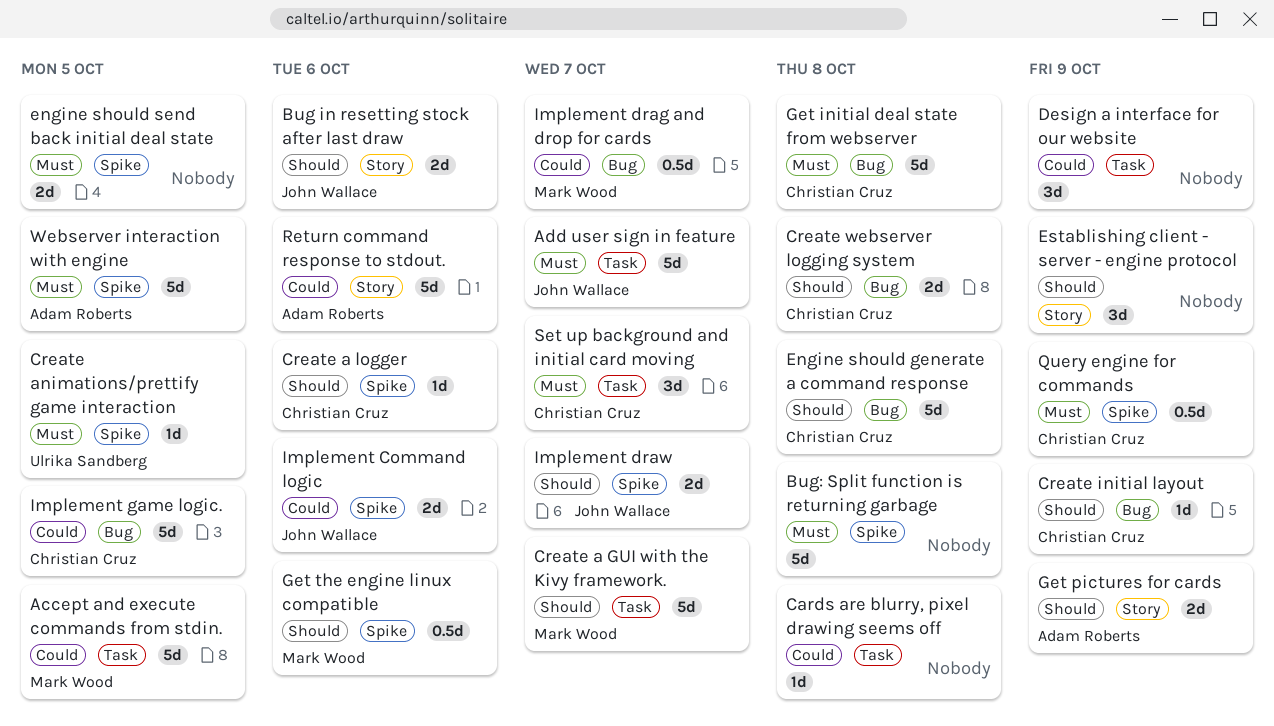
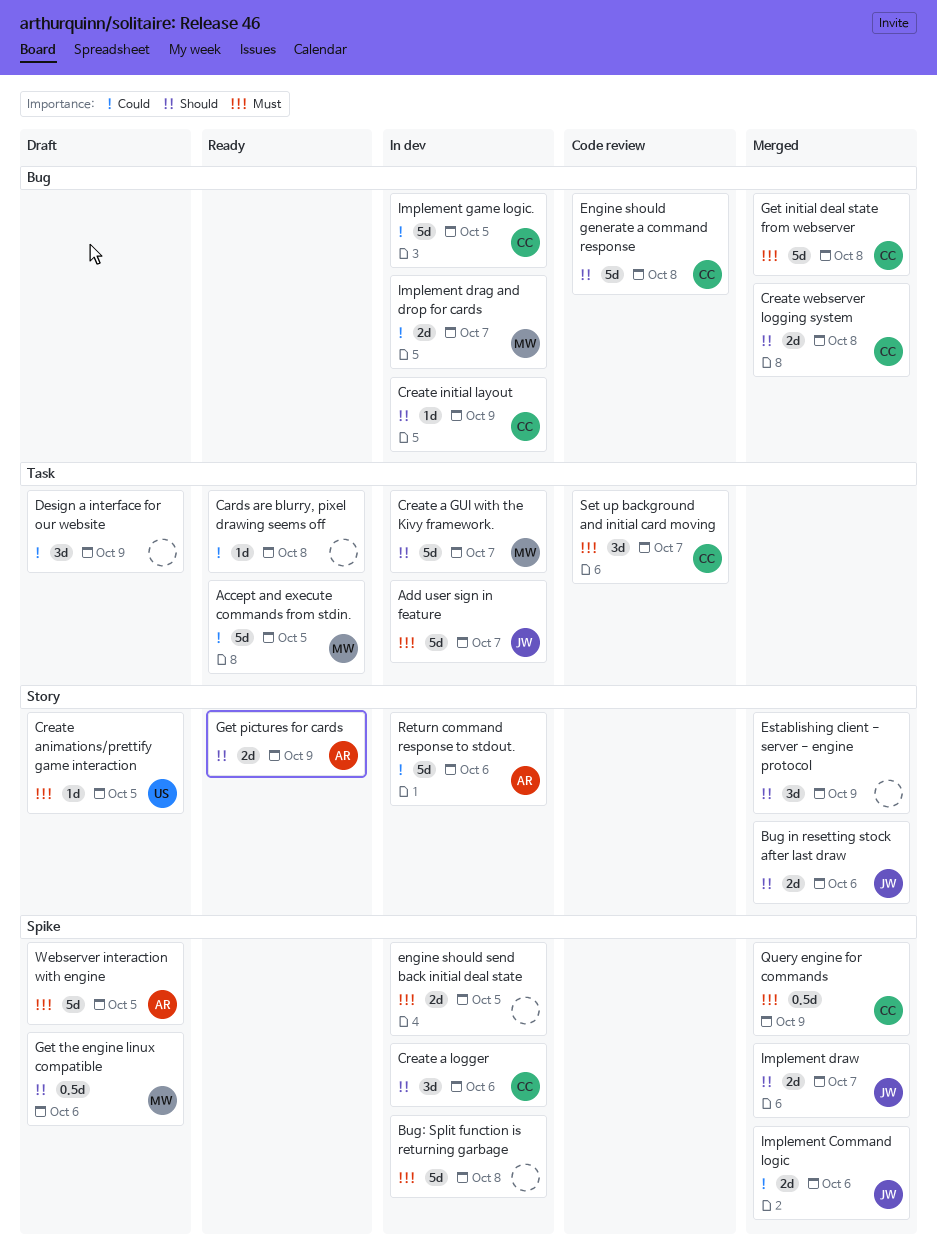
Create a logger, estimate: 1d -> 3d
Create animations/prettify game interaction, label: Spike -> Story
Implement drag and drop for cards, estimate: 0.5d -> 2d

